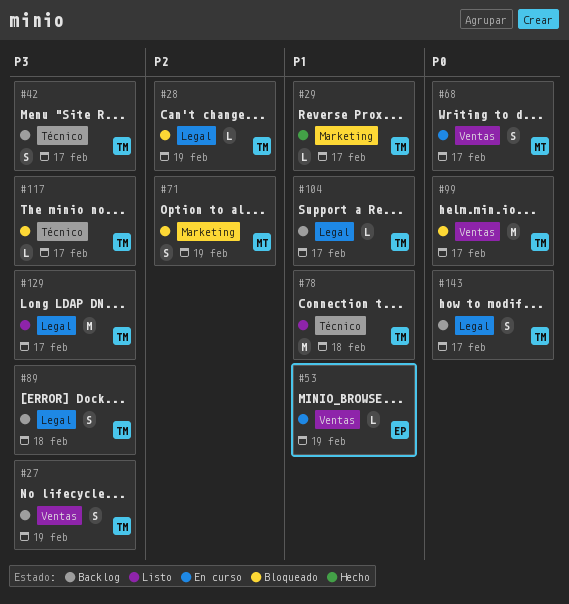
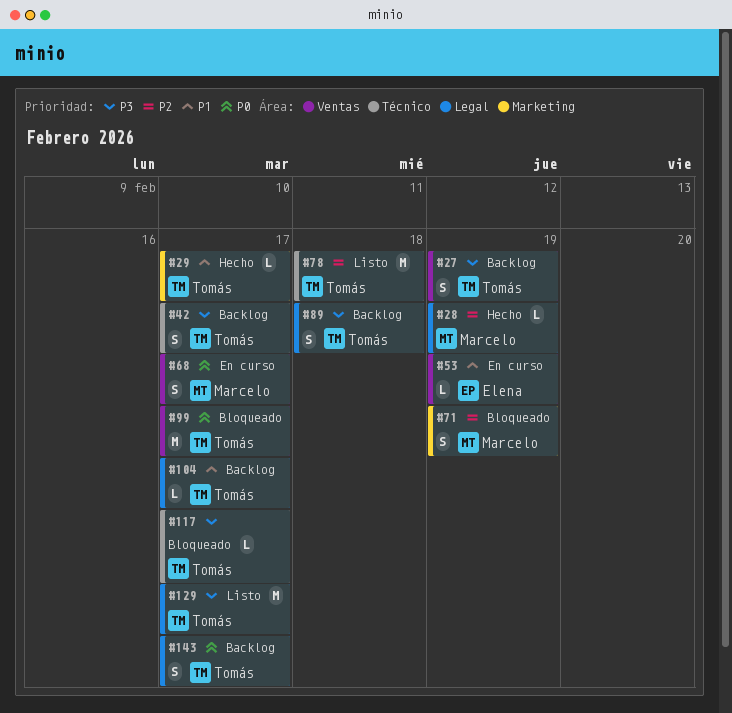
#28, status: Bloqueado -> Hecho
#28, owner: Tomás -> Marcelo
#78, priority: P1 -> P2

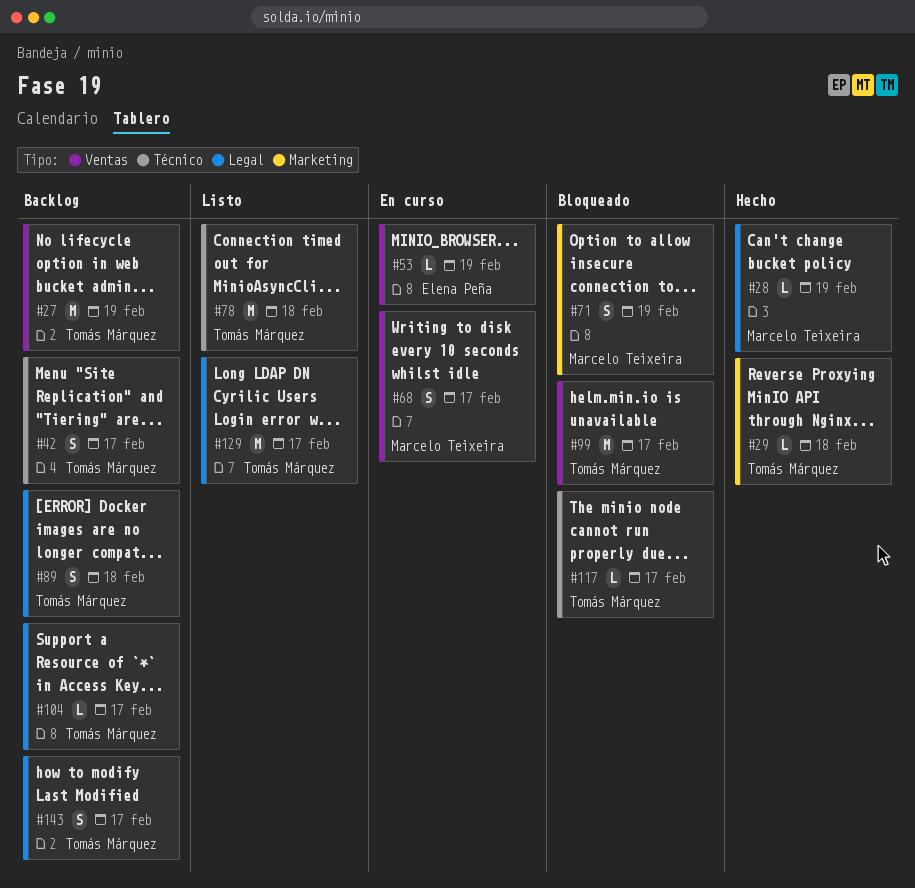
#27, estimate: S -> M
#29, due: Feb 17 -> Feb 18

